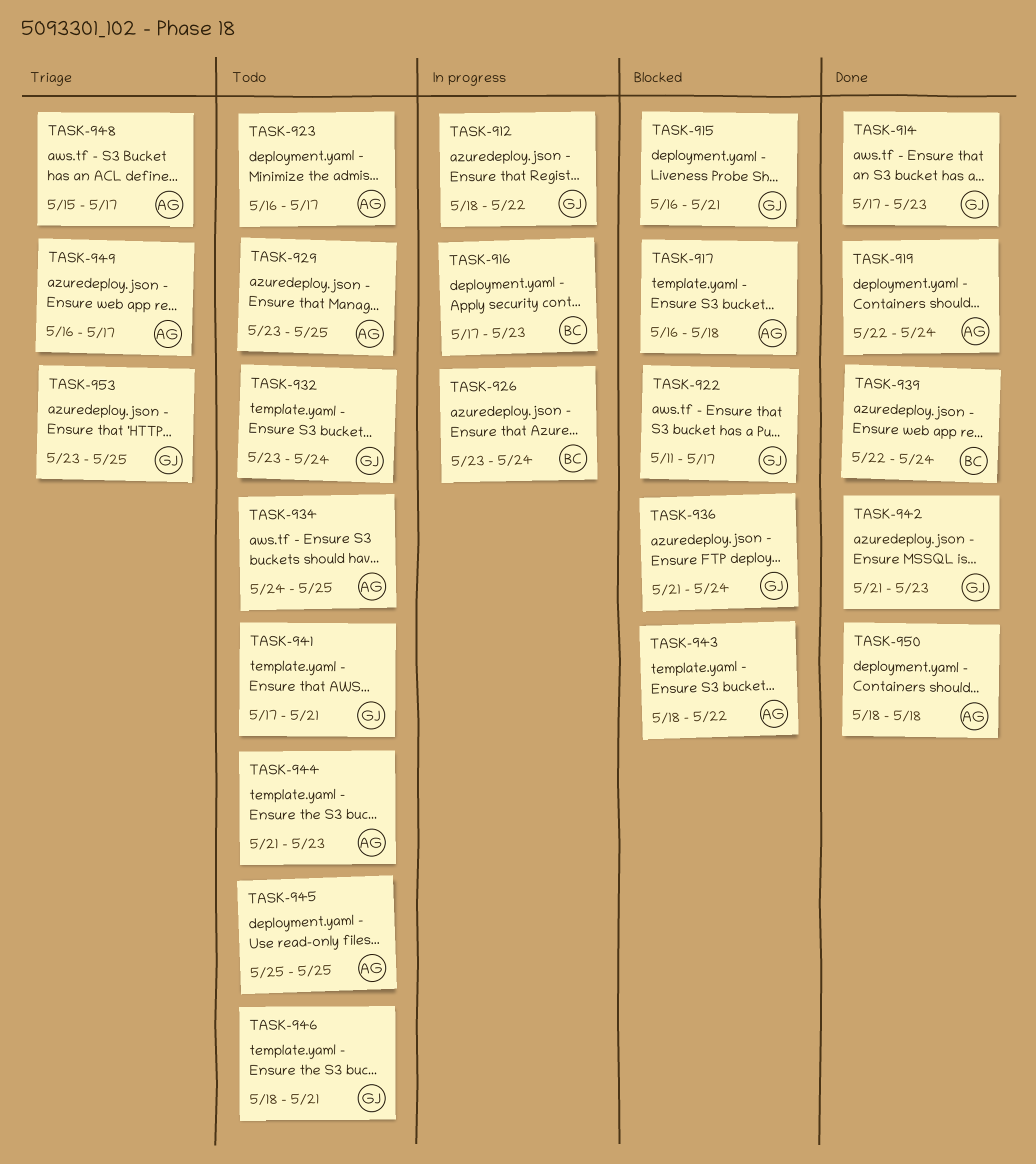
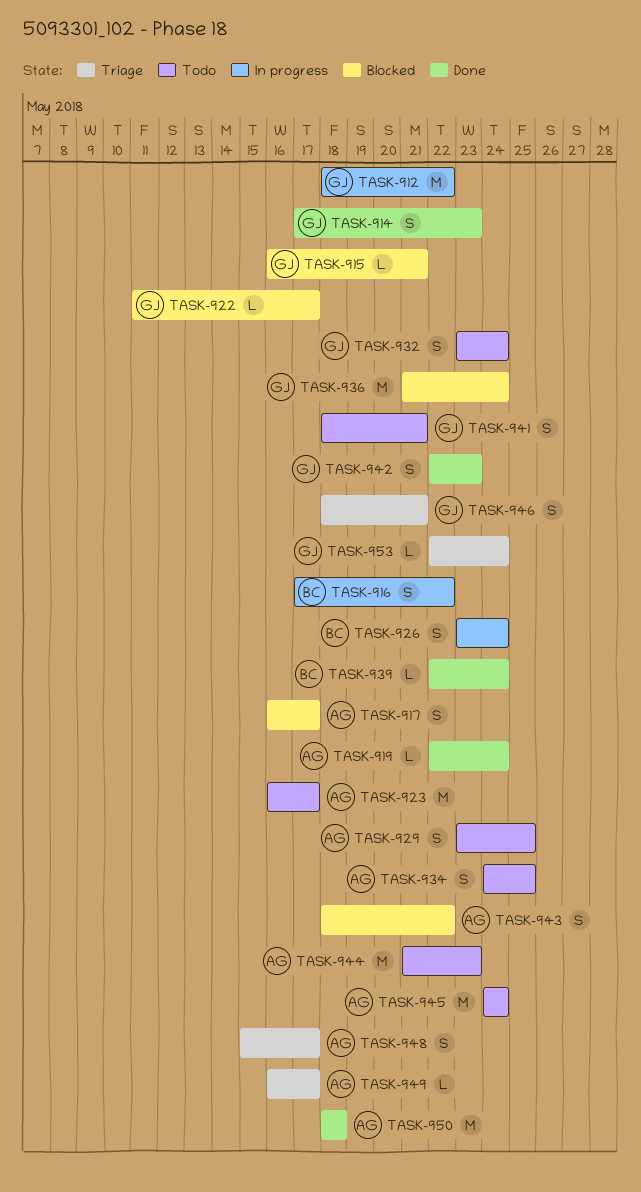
TASK-916, due: May 23 -> May 22
TASK-917, due: May 18 -> May 17
TASK-941, start: May 17 -> May 18
TASK-942, start: May 21 -> May 22
TASK-945, start: May 25 -> May 24
TASK-945, due: May 25 -> May 24
TASK-946, status: Todo -> Triage
TASK-953, start: May 23 -> May 22
TASK-953, due: May 25 -> May 24

